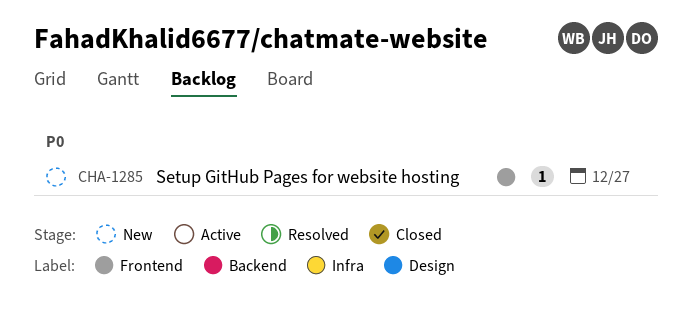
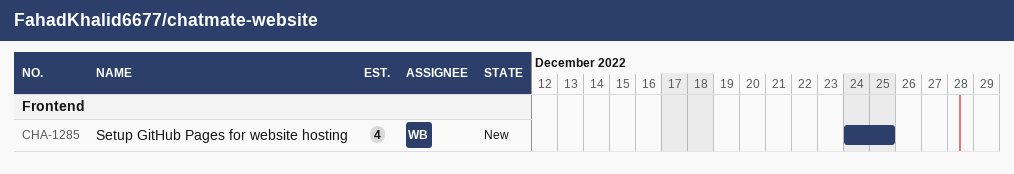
CHA-1285, estimate: 1 -> 4
CHA-1285, due: Dec 27 -> Dec 25

